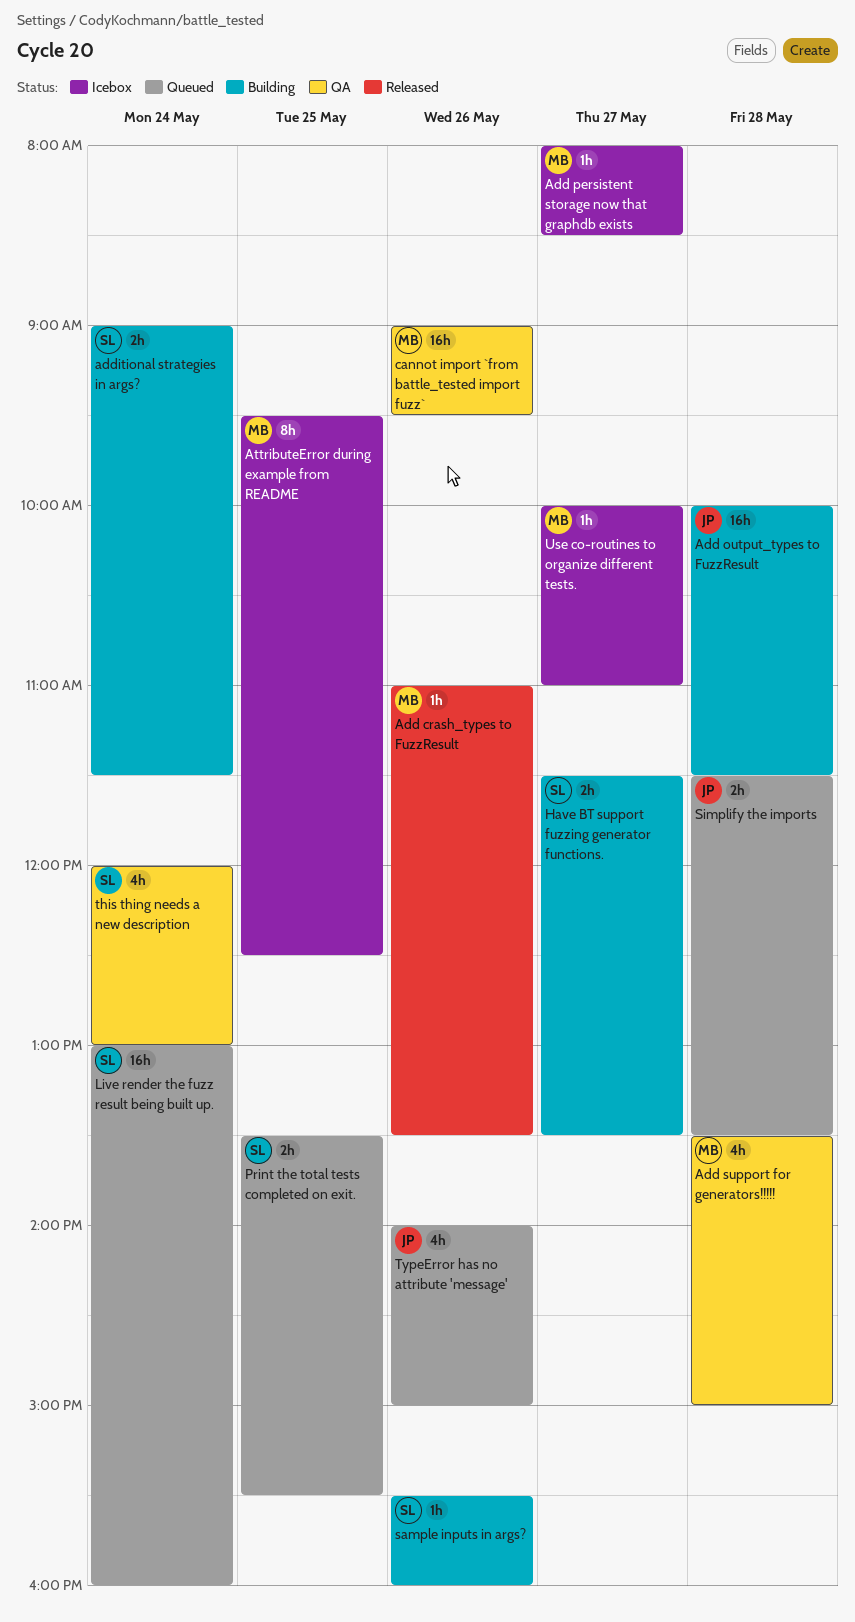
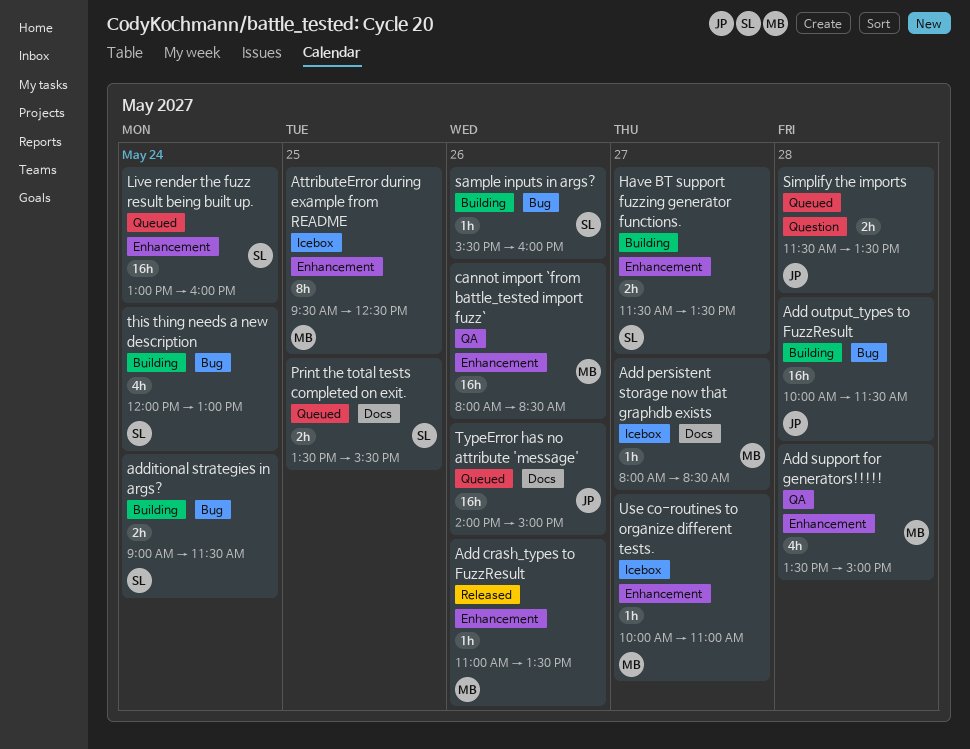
cannot import `from battle_tested import fuzz`, begins: 09:00 -> 08:00
cannot import `from battle_tested import fuzz`, ends: 09:30 -> 08:30
this thing needs a new description, status: QA -> Building
TypeError has no attribute 'message', estimate: 4h -> 16h

